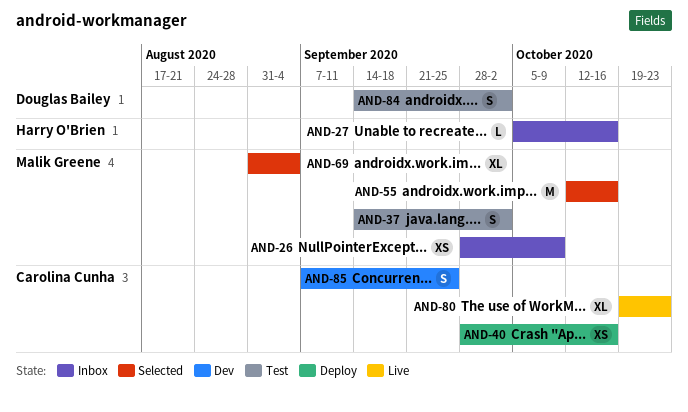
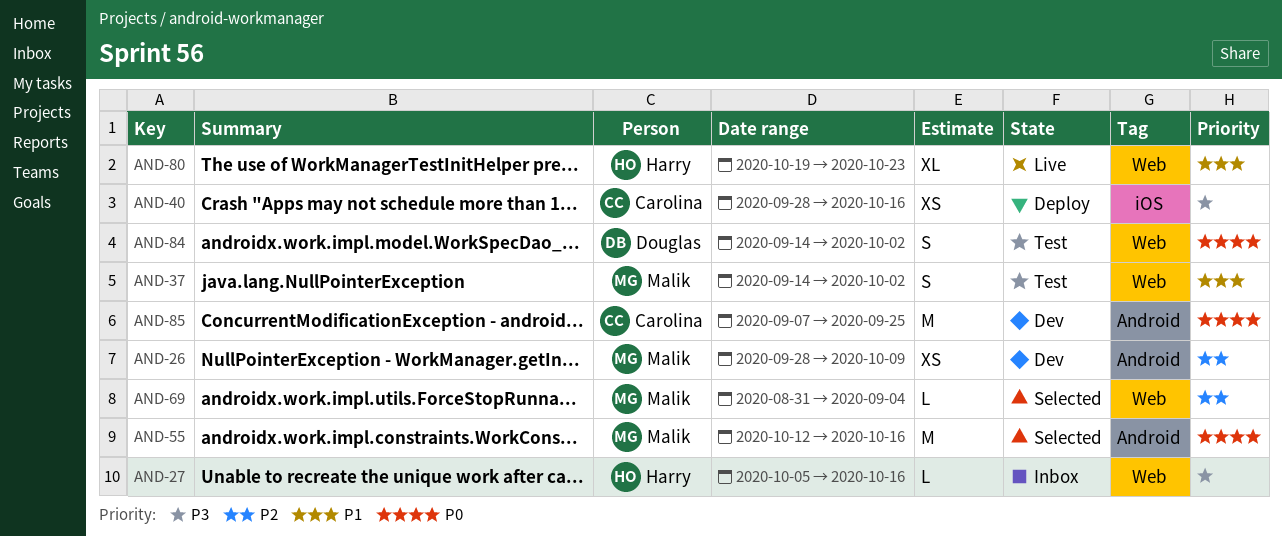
AND-26, status: Inbox -> Dev
AND-69, estimate: XL -> L
AND-80, owner: Carolina Cunha -> Harry O'Brien
AND-85, estimate: S -> M

